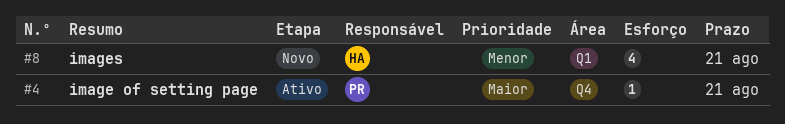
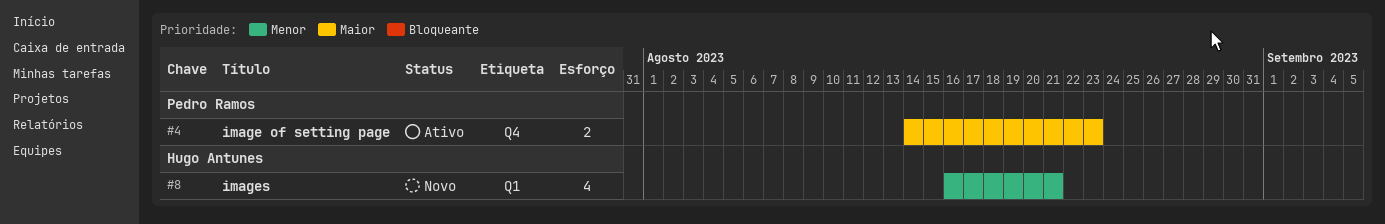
#4, estimate: 1 -> 2
#4, due: Aug 21 -> Aug 23

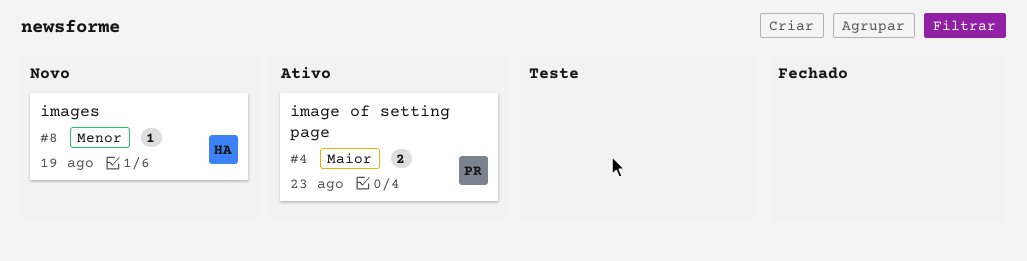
#8, estimate: 4 -> 1
#8, due: Aug 21 -> Aug 19

